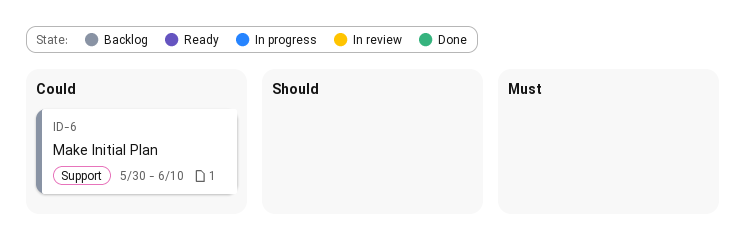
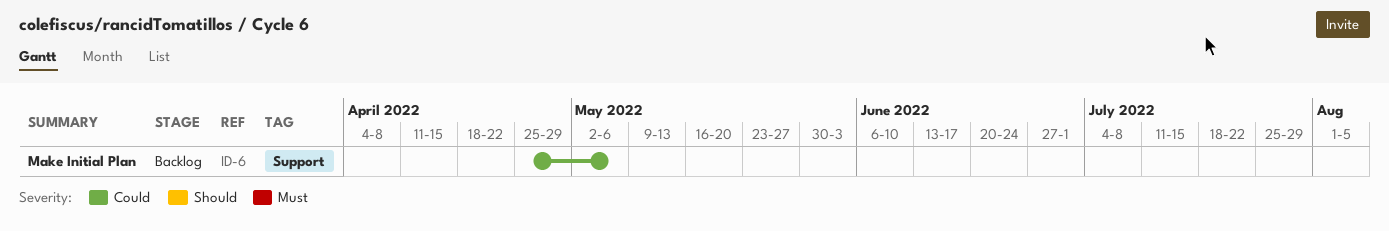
ID-6, start: May 30 -> Apr 25
ID-6, due: Jun 10 -> May 6

